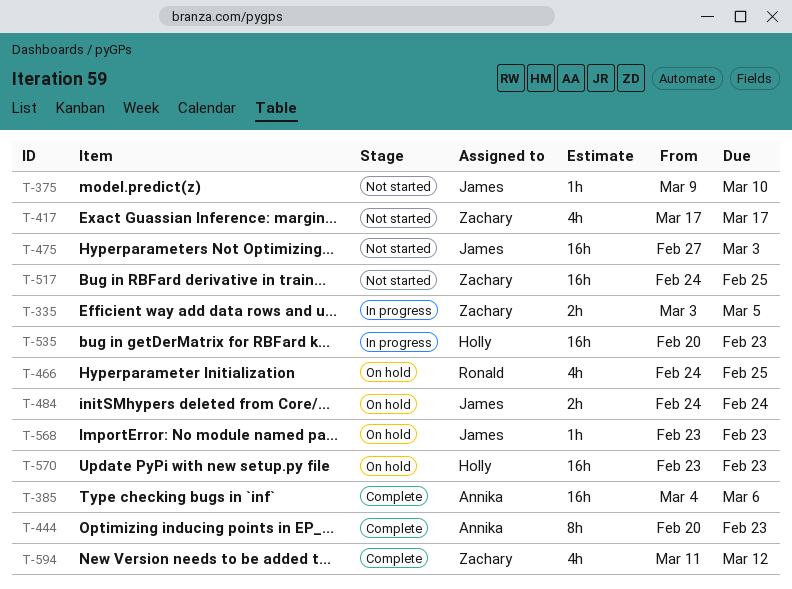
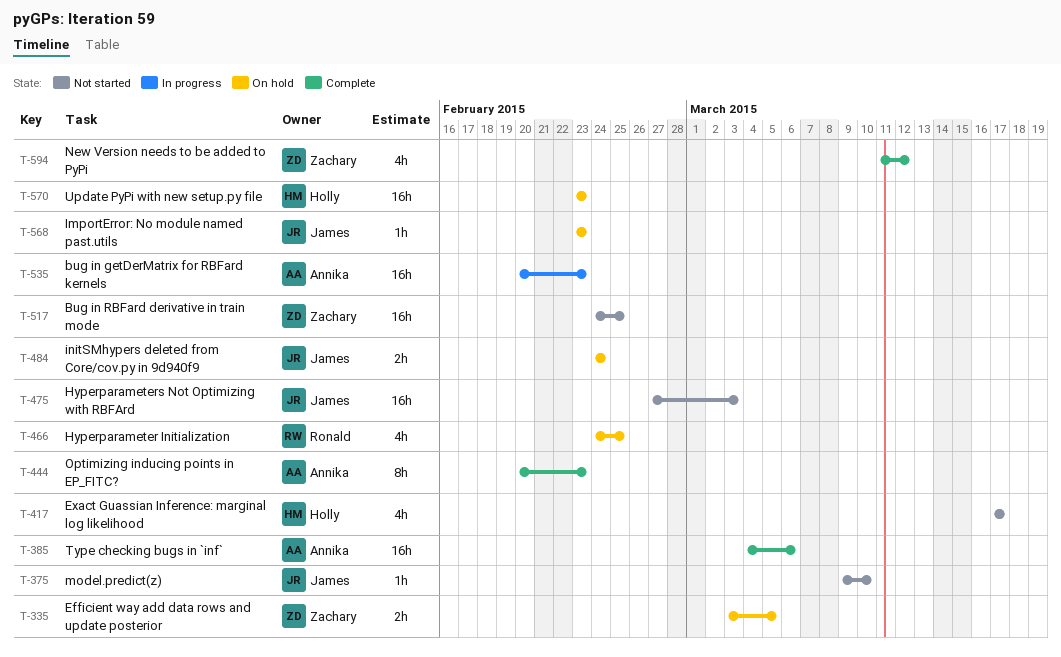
T-335, status: In progress -> On hold
T-417, owner: Zachary -> Holly
T-535, owner: Holly -> Annika

